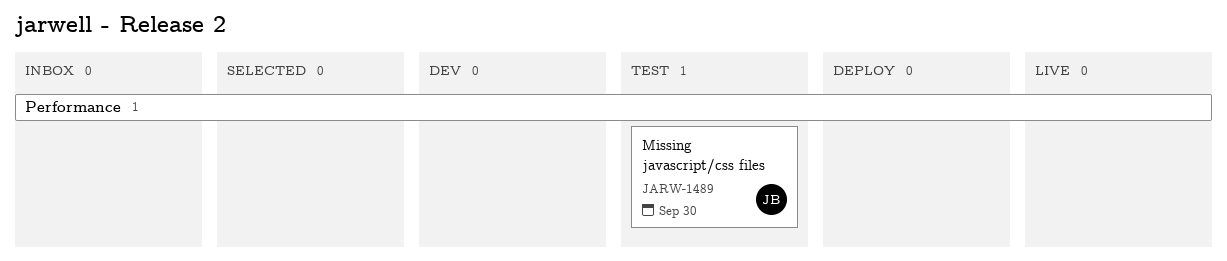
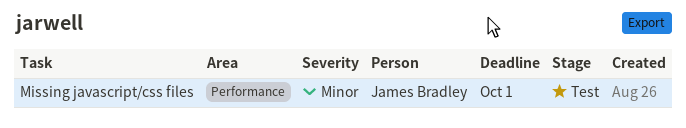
Missing javascript/css files, due: Sep 30 -> Oct 1

